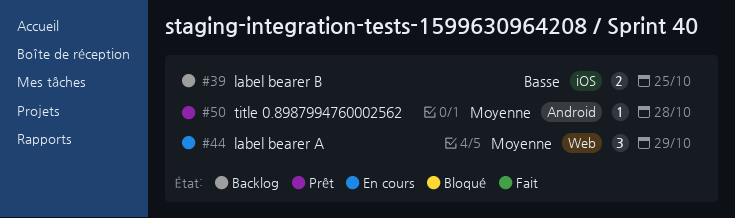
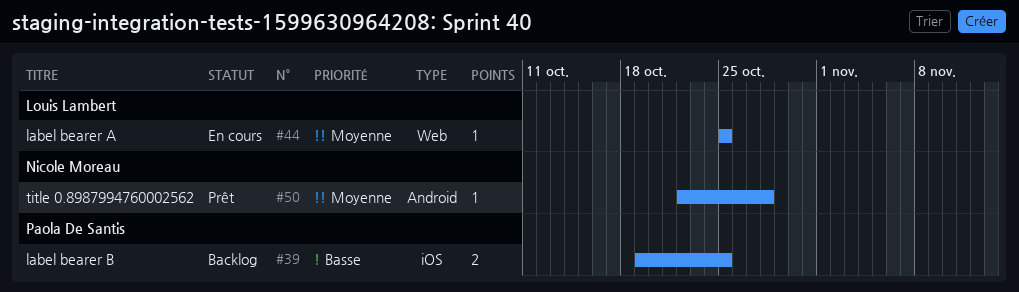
#44, estimate: 3 -> 1
#44, due: Oct 29 -> Oct 25

